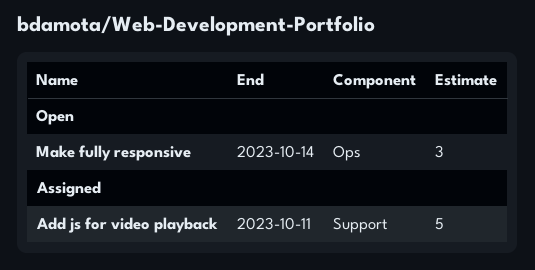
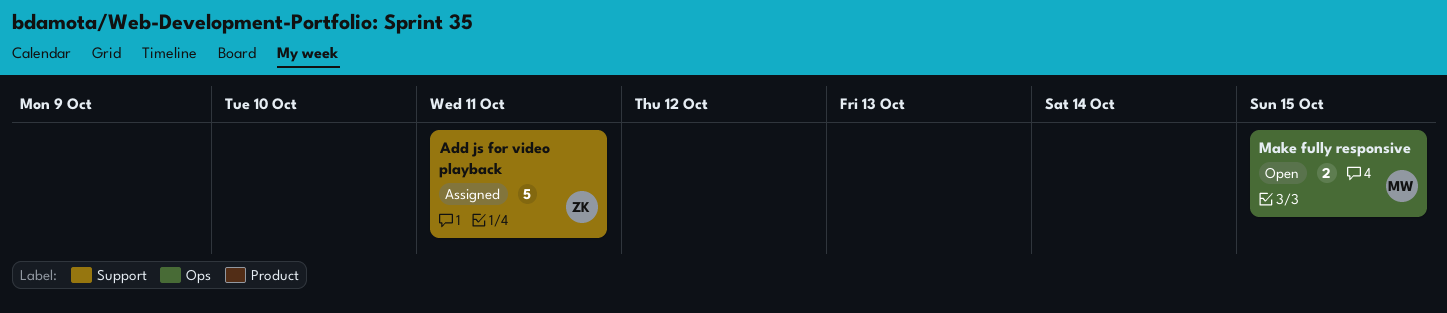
Make fully responsive, estimate: 3 -> 2
Make fully responsive, due: Oct 14 -> Oct 15

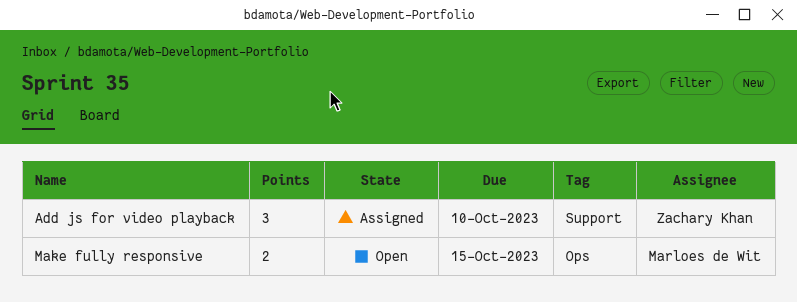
Add js for video playback, estimate: 5 -> 3
Add js for video playback, due: Oct 11 -> Oct 10

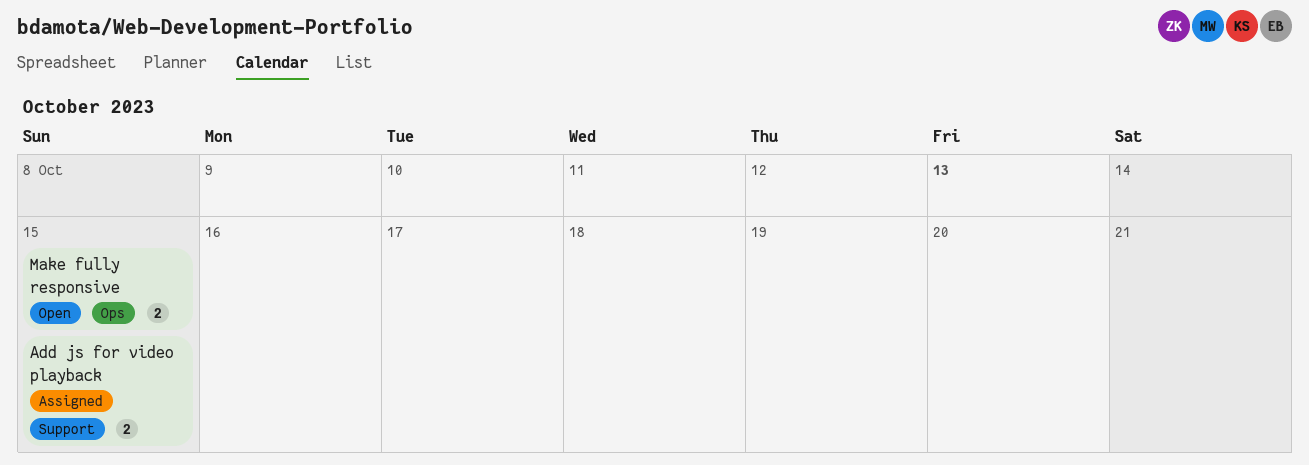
Add js for video playback, estimate: 3 -> 2
Add js for video playback, due: Oct 10 -> Oct 15

